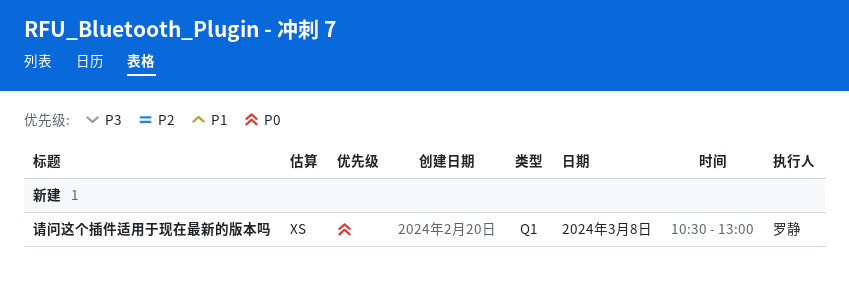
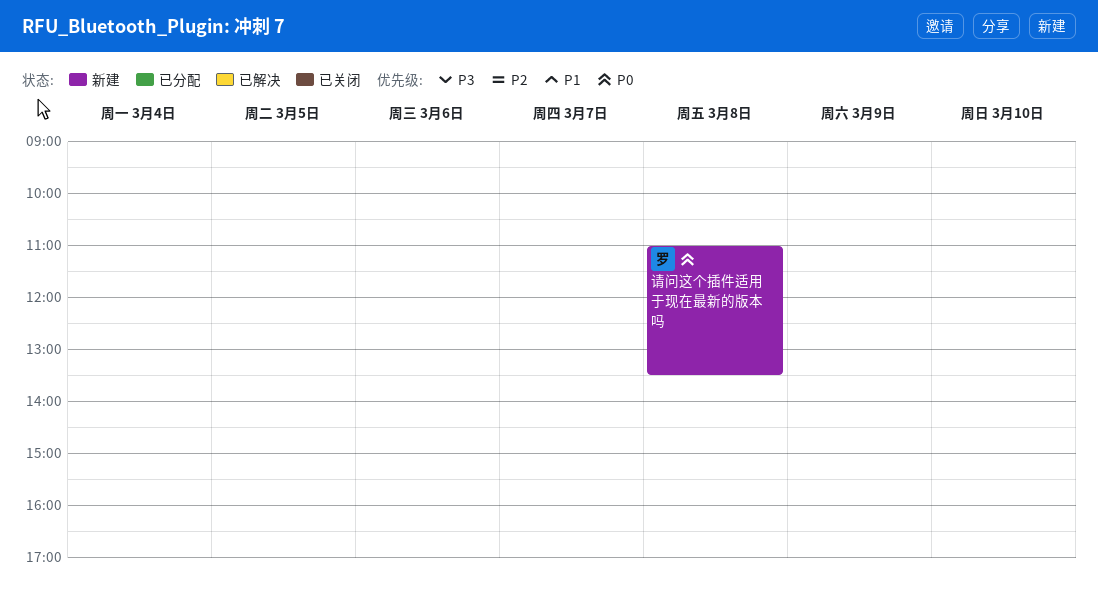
请问这个插件适用于现在最新的版本吗, begins: 10:30 -> 11:00
请问这个插件适用于现在最新的版本吗, ends: 13:00 -> 13:30

